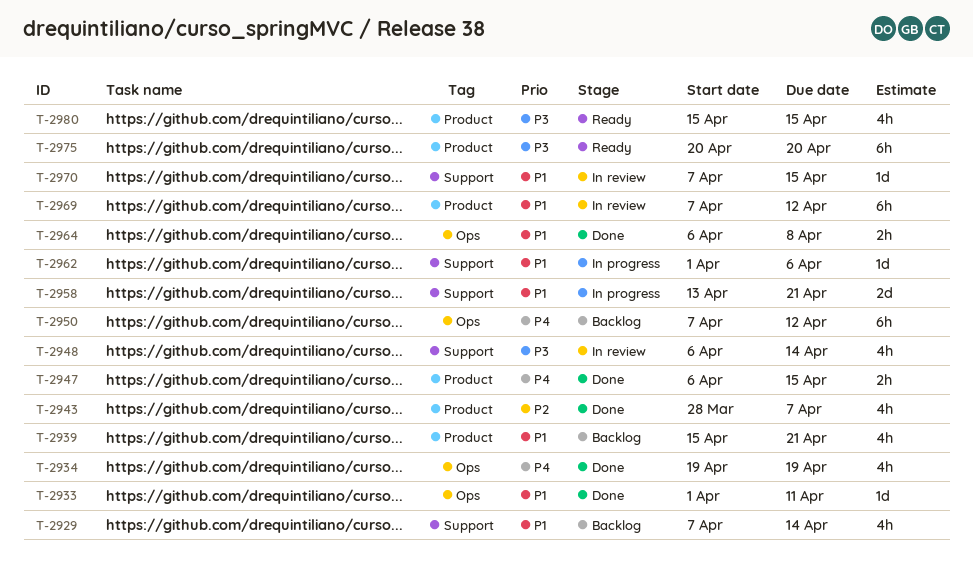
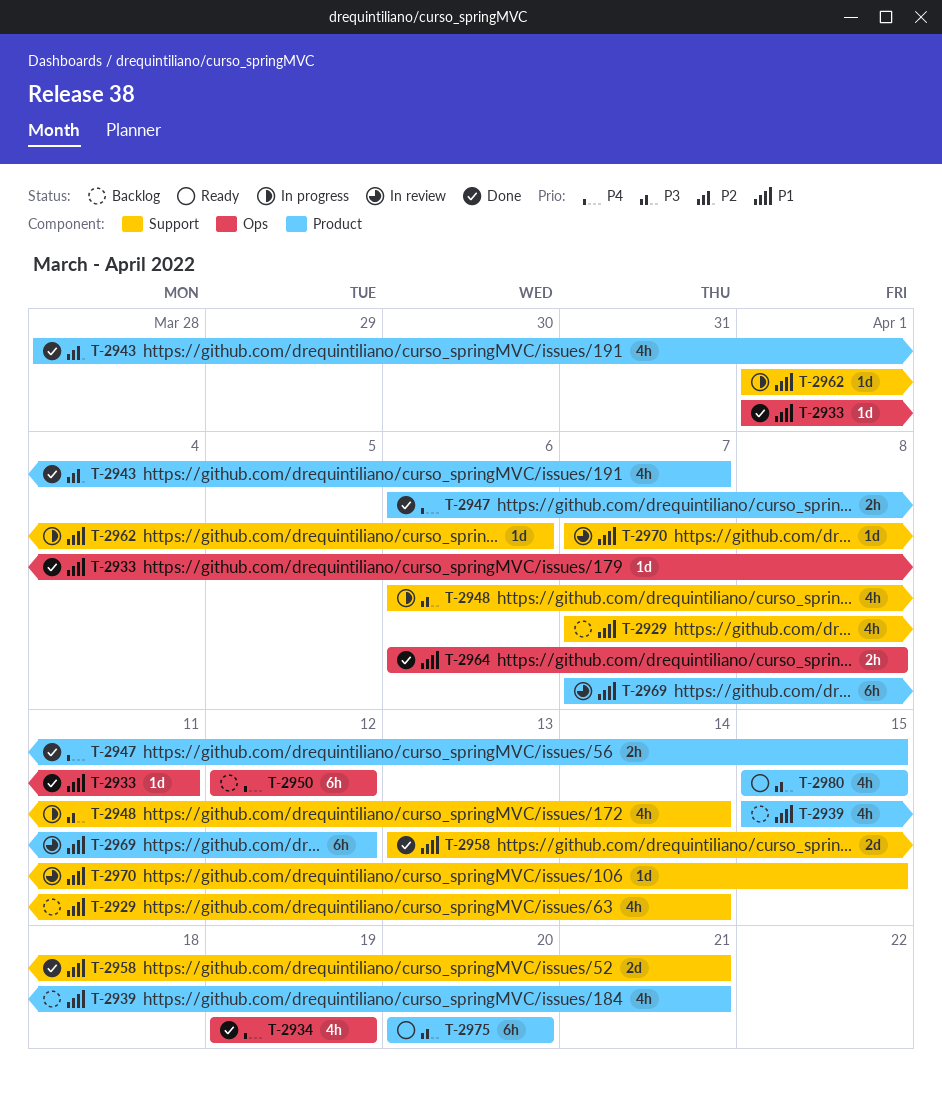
T-2948, status: In review -> In progress
T-2950, start: Apr 7 -> Apr 12
T-2958, status: In progress -> Done

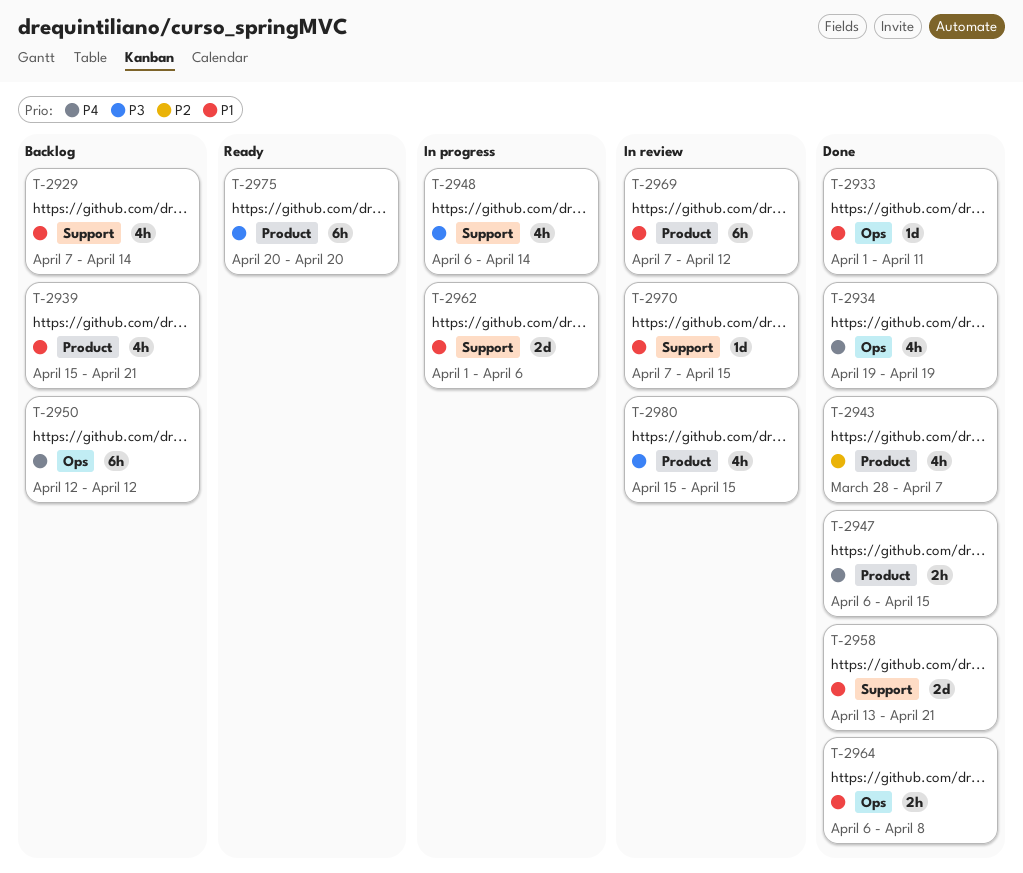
T-2962, estimate: 1d -> 2d
T-2980, status: Ready -> In review

